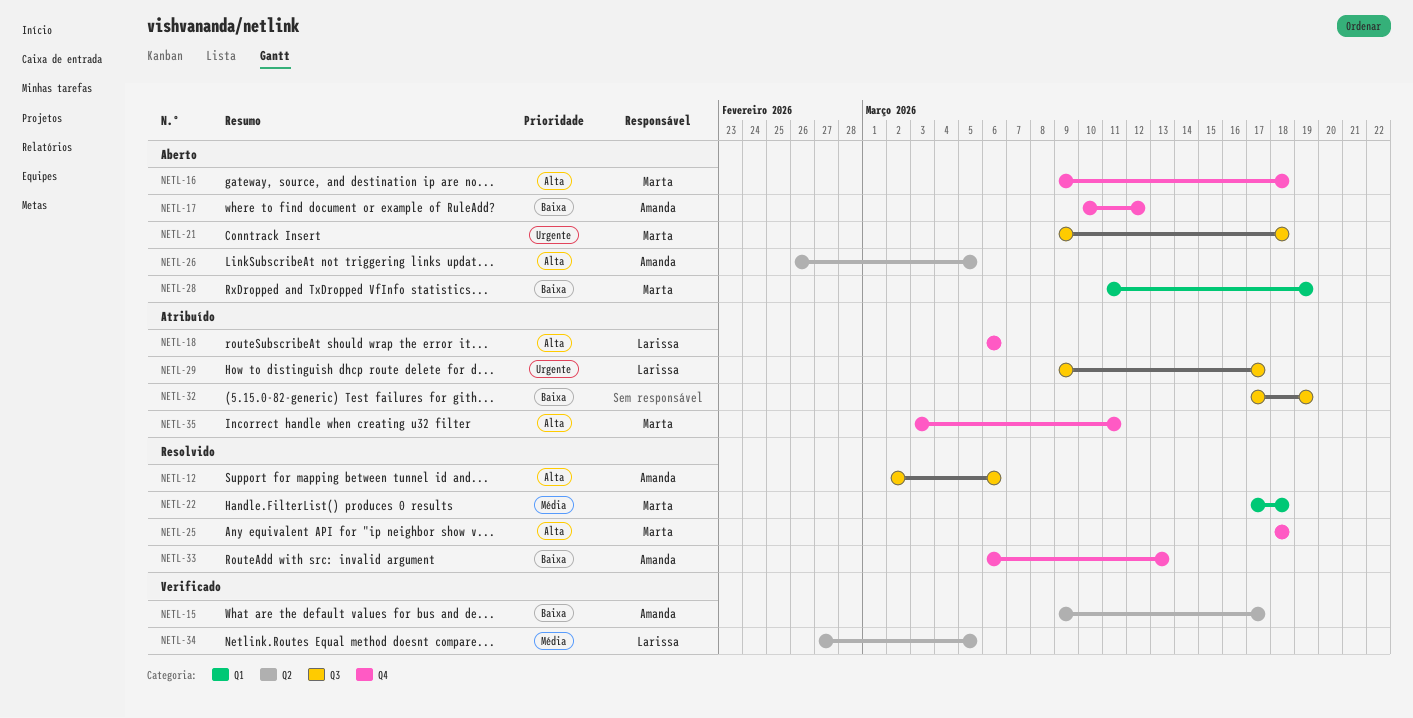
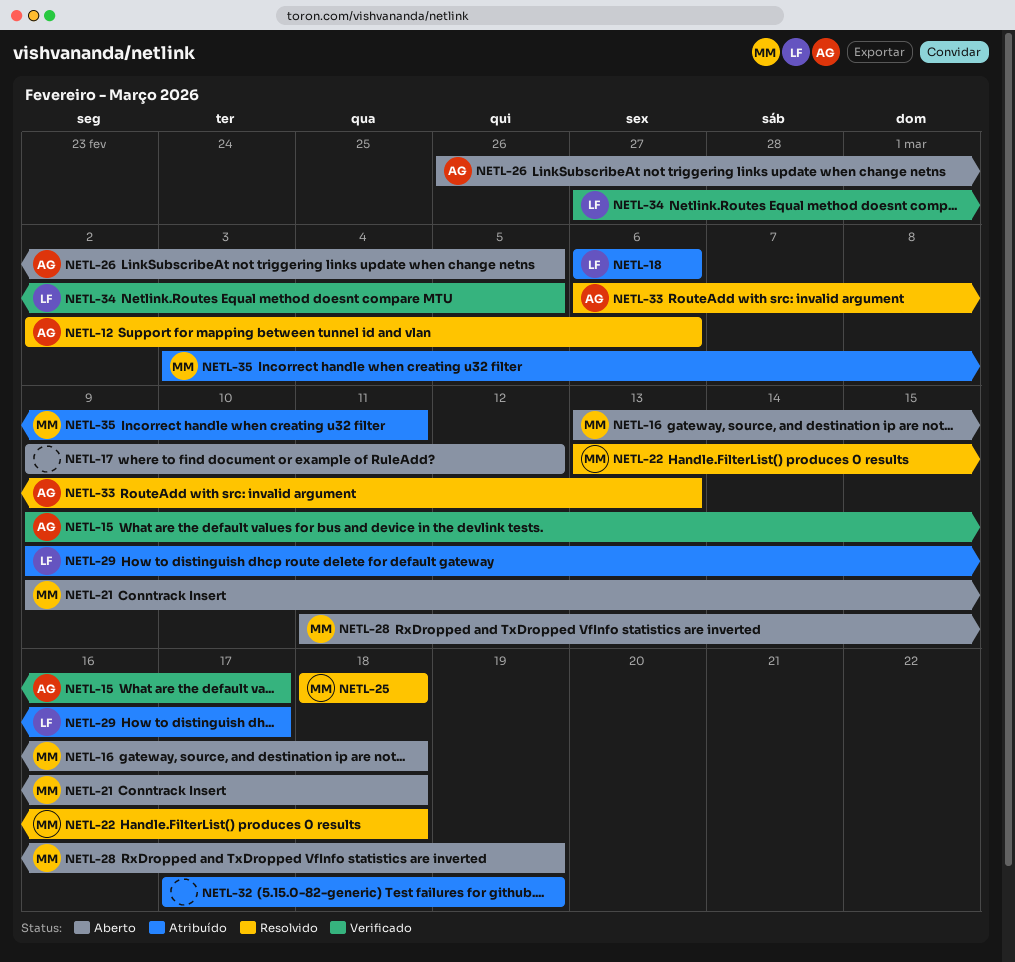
NETL-16, start: Mar 9 -> Mar 13
NETL-17, owner: Amanda -> none
NETL-17, start: Mar 10 -> Mar 9
NETL-22, start: Mar 17 -> Mar 13

